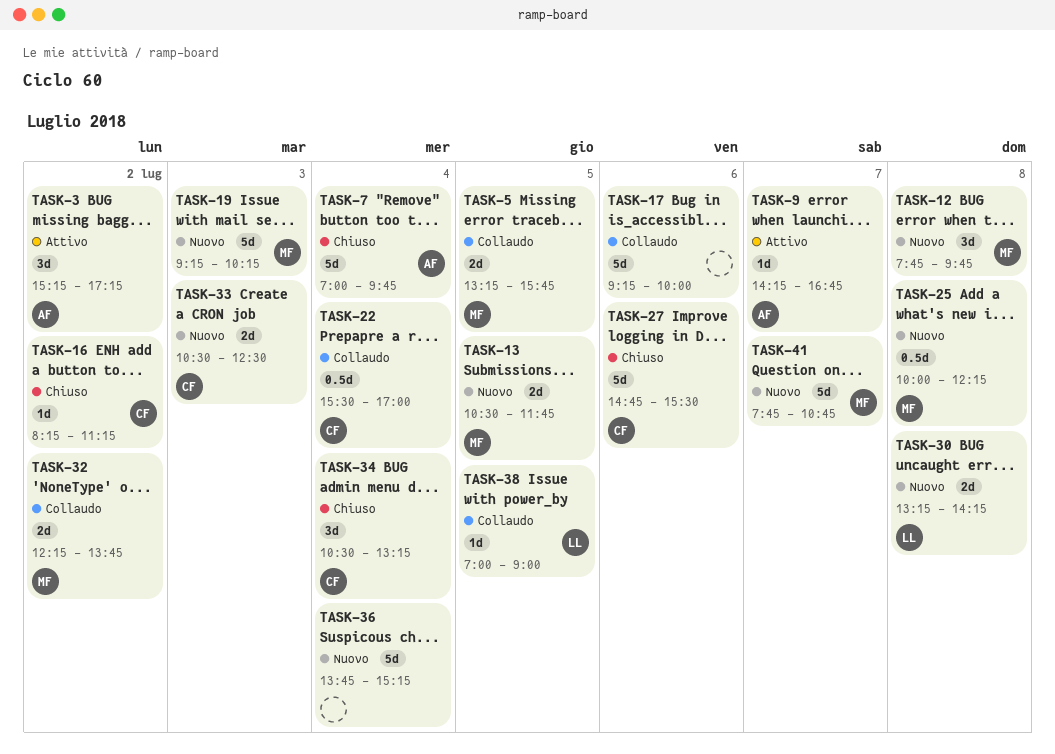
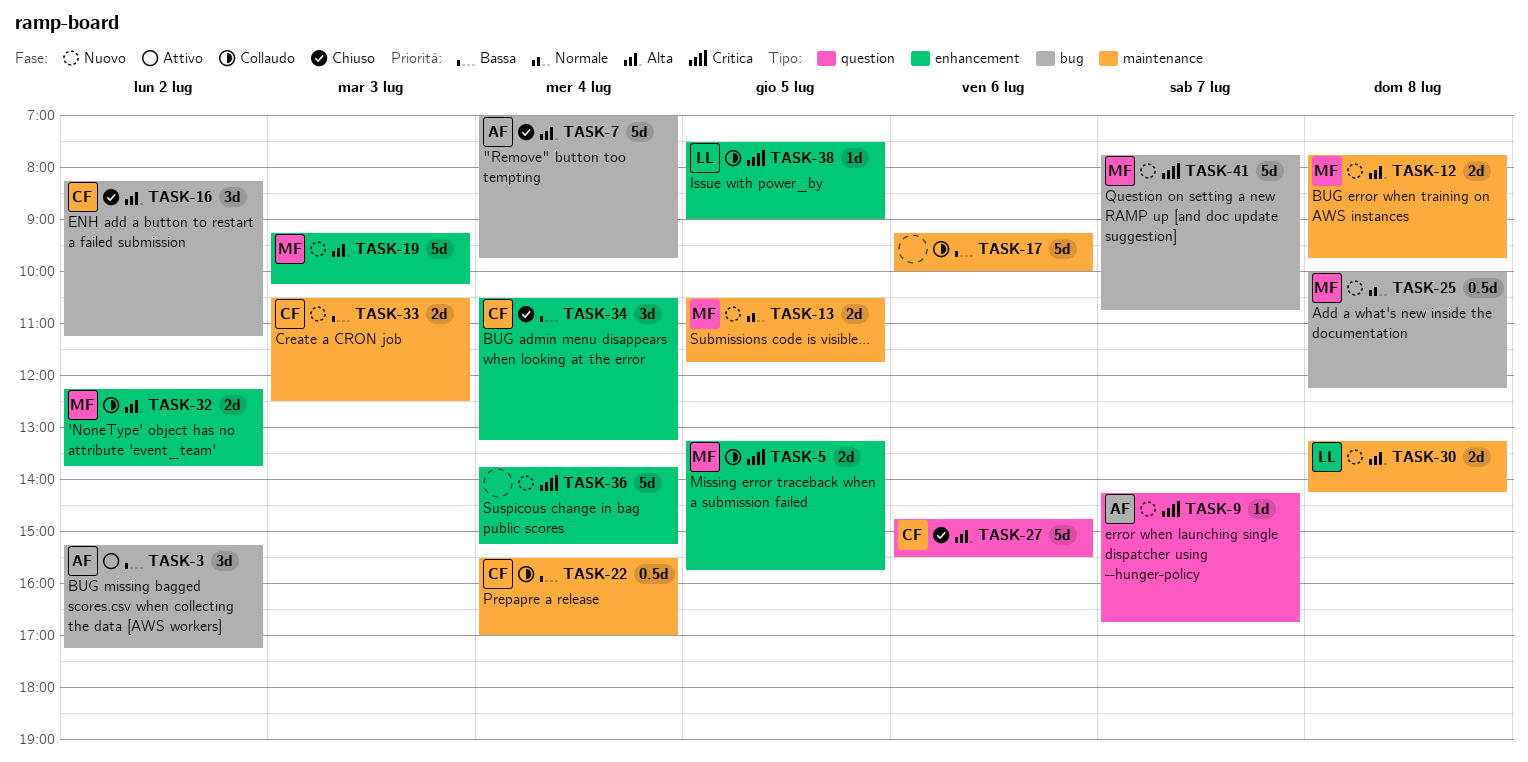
TASK-9, status: Attivo -> Nuovo
TASK-12, estimate: 3d -> 2d
TASK-16, estimate: 1d -> 3d
TASK-38, begins: 07:00 -> 07:30

